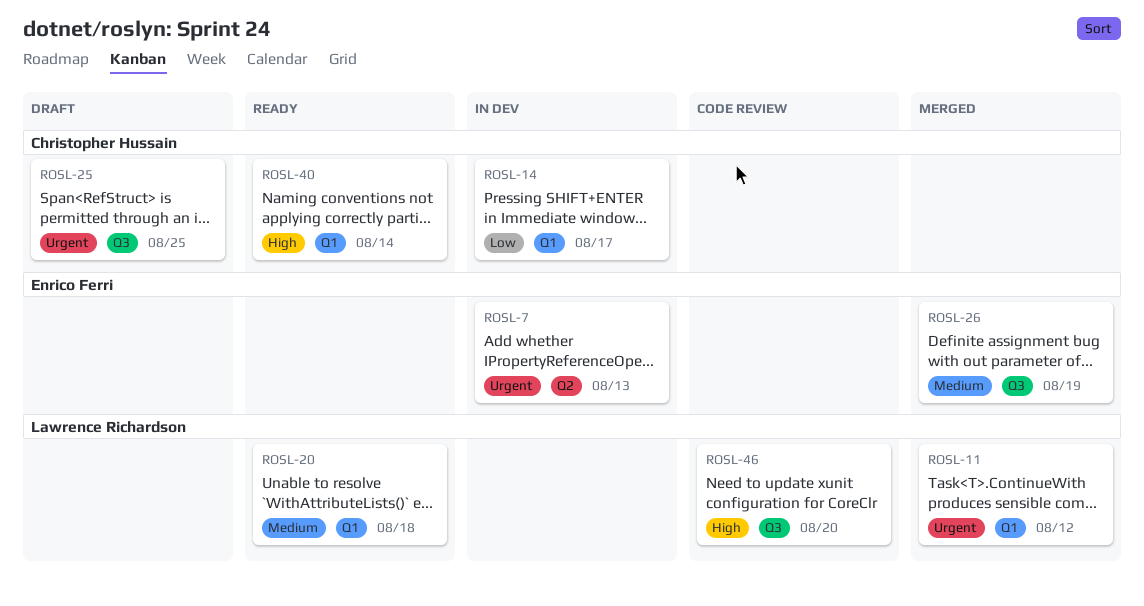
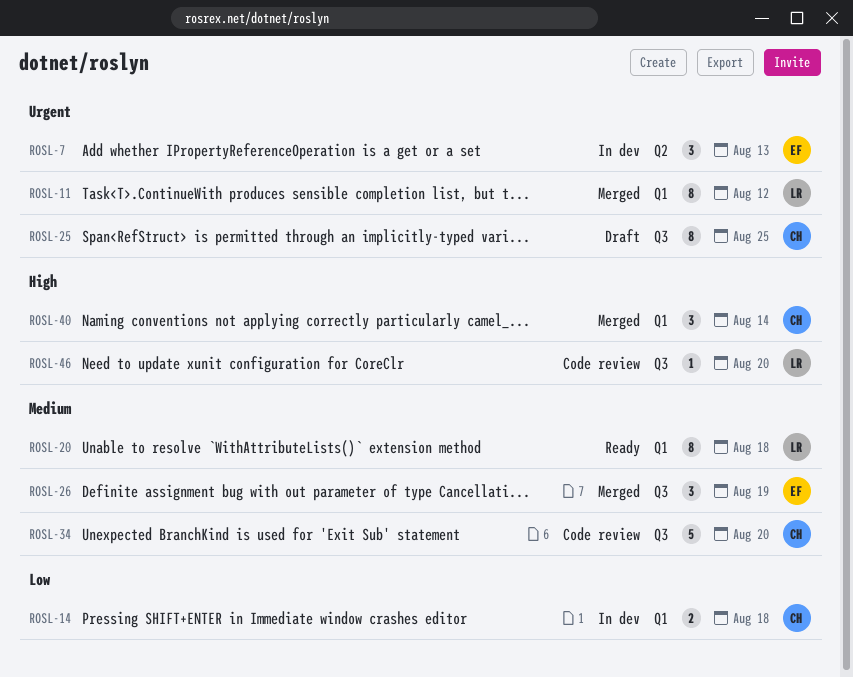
ROSL-14, due: Aug 17 -> Aug 18
ROSL-34: none -> present
ROSL-40, status: Ready -> Merged

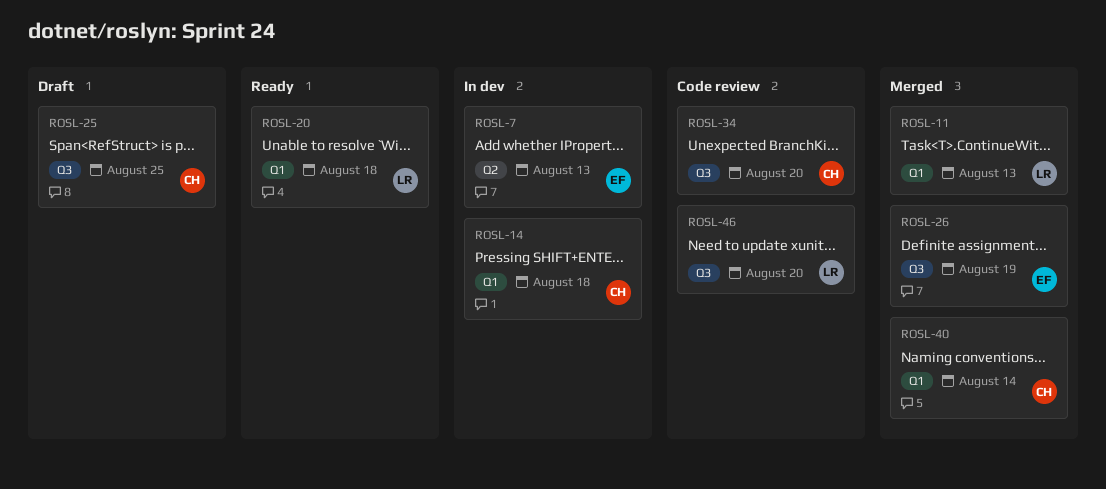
ROSL-11, due: Aug 12 -> Aug 13

